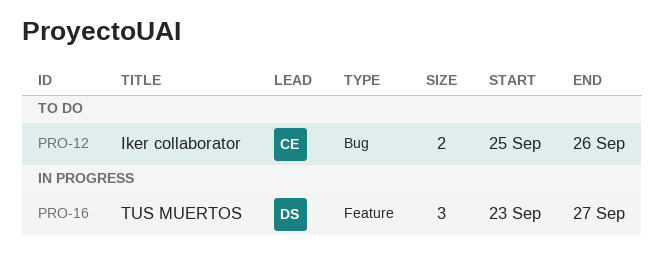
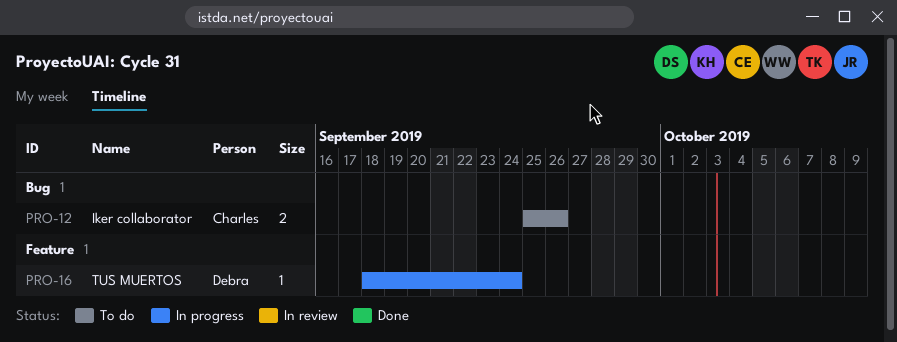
PRO-16, estimate: 3 -> 1
PRO-16, start: Sep 23 -> Sep 18
PRO-16, due: Sep 27 -> Sep 24

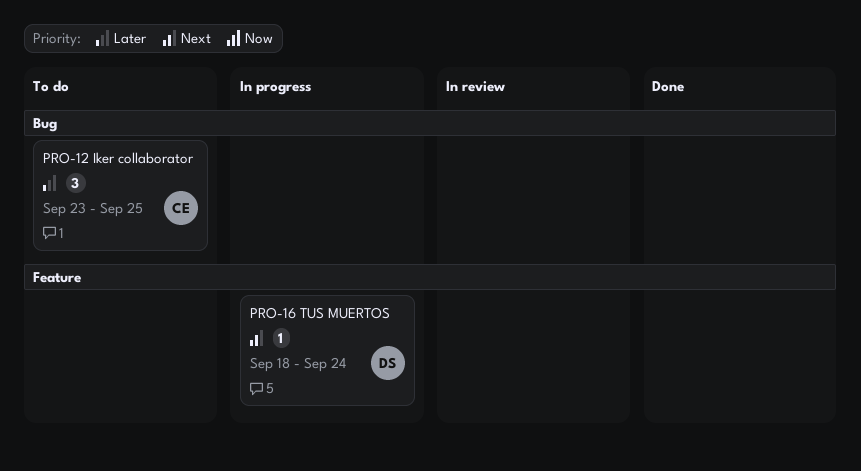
PRO-12, estimate: 2 -> 3
PRO-12, start: Sep 25 -> Sep 23
PRO-12, due: Sep 26 -> Sep 25

